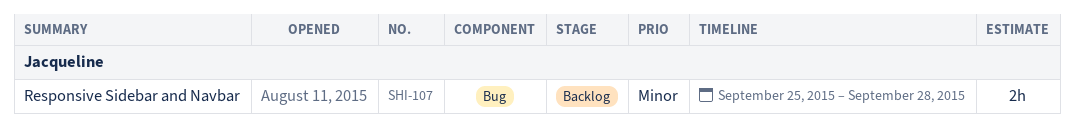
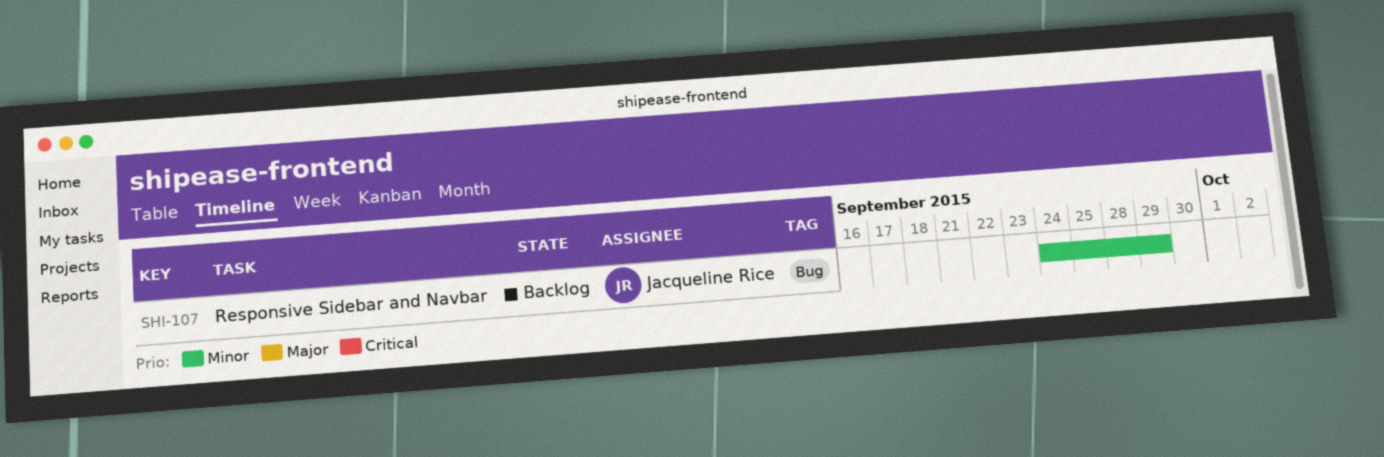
SHI-107, start: Sep 25 -> Sep 24
SHI-107, due: Sep 28 -> Sep 29

